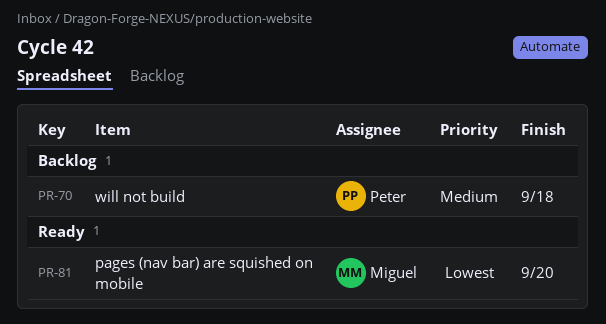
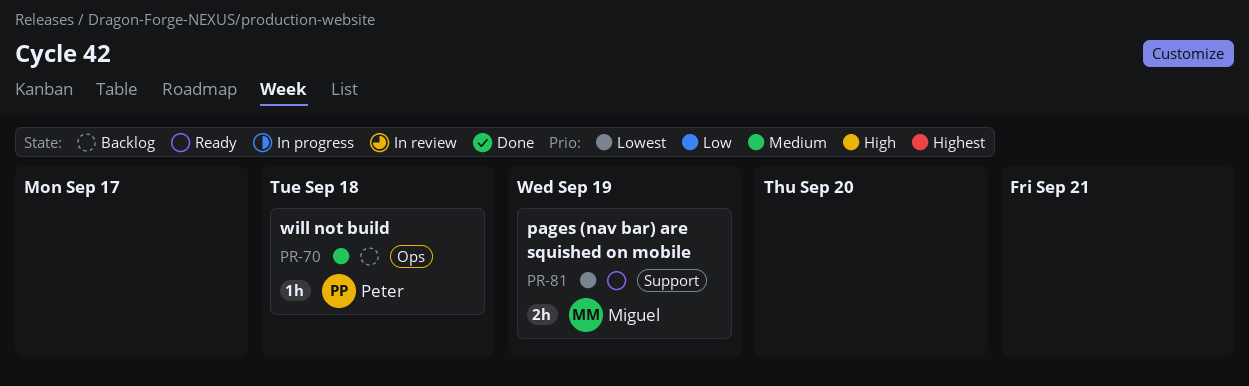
PR-81, due: Sep 20 -> Sep 19

